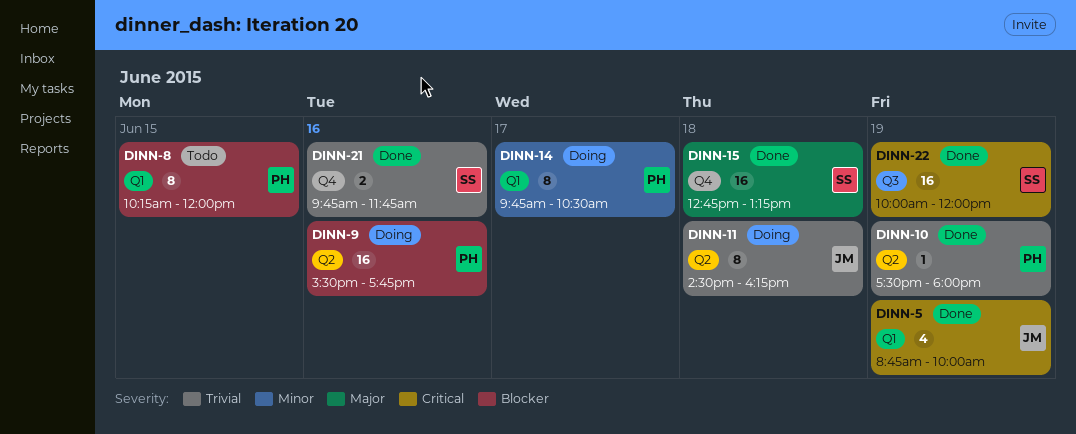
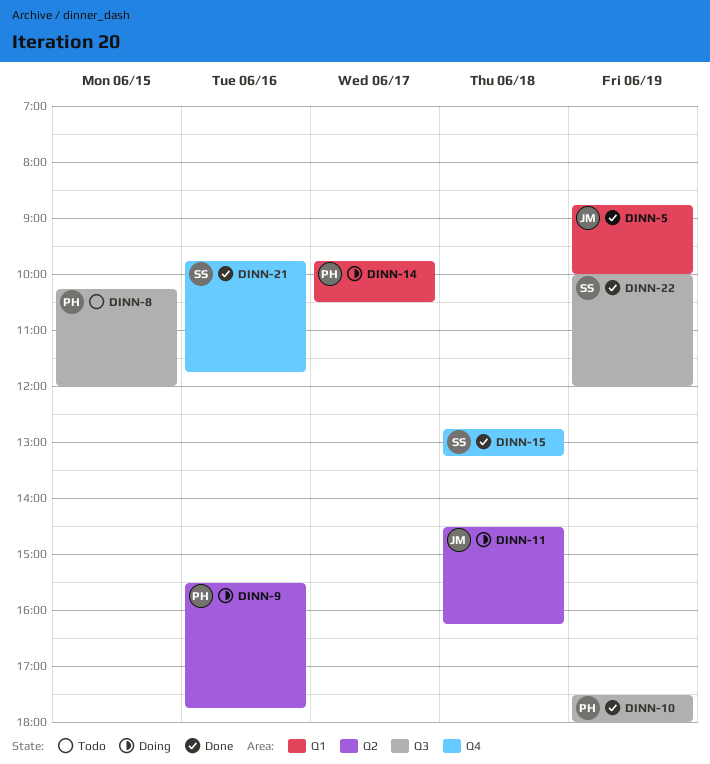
DINN-8, label: Q1 -> Q3
DINN-10, label: Q2 -> Q3

